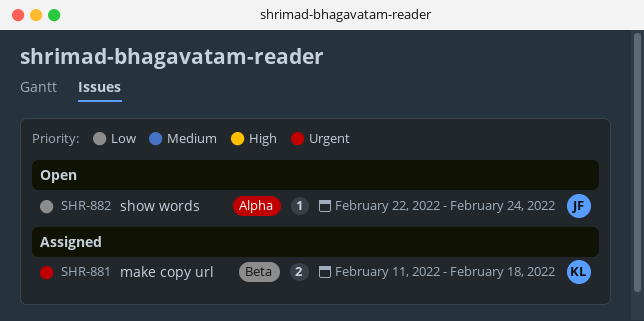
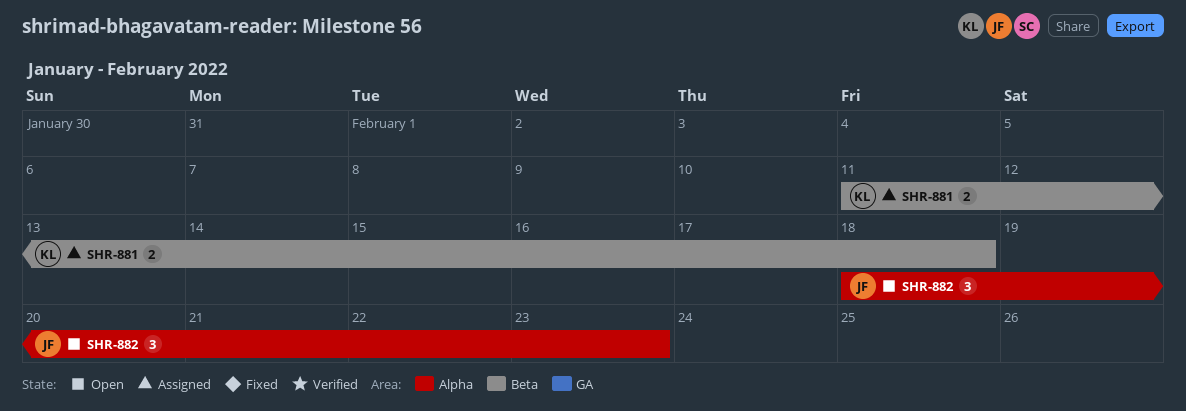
SHR-882, estimate: 1 -> 3
SHR-882, start: Feb 22 -> Feb 18
SHR-882, due: Feb 24 -> Feb 23

